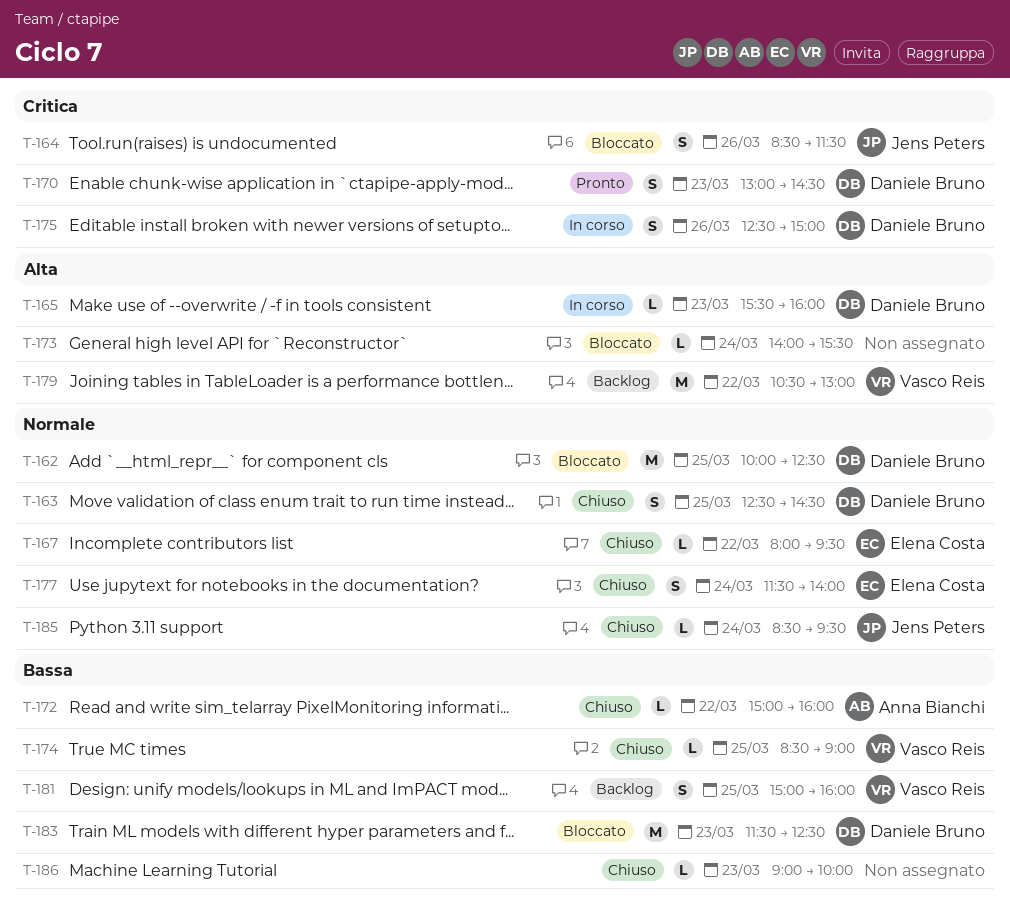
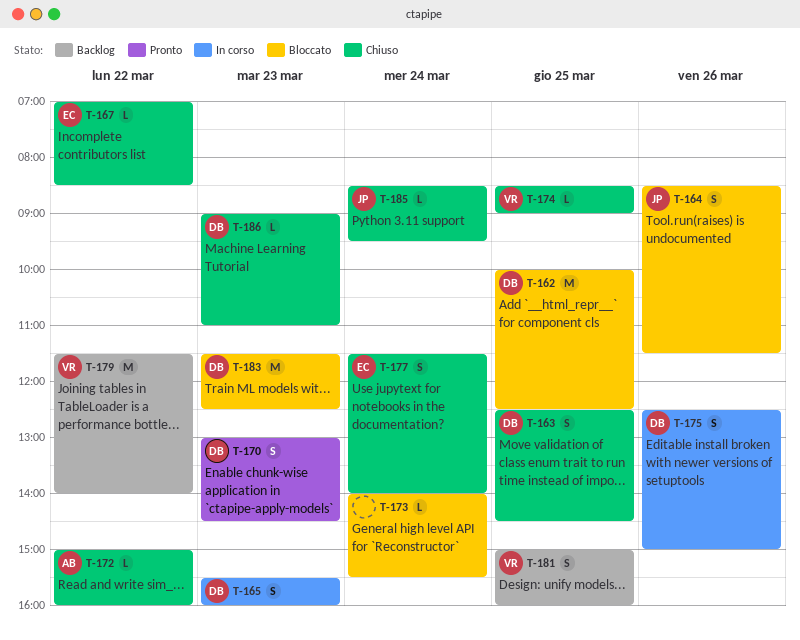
T-165, estimate: L -> S
T-167, begins: 08:00 -> 07:00
T-167, ends: 09:30 -> 08:30
T-179, begins: 10:30 -> 11:30
T-179, ends: 13:00 -> 14:00
T-186, owner: none -> Daniele Bruno
T-186, ends: 10:00 -> 11:00

